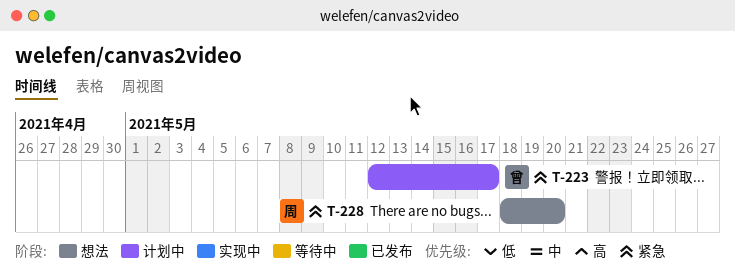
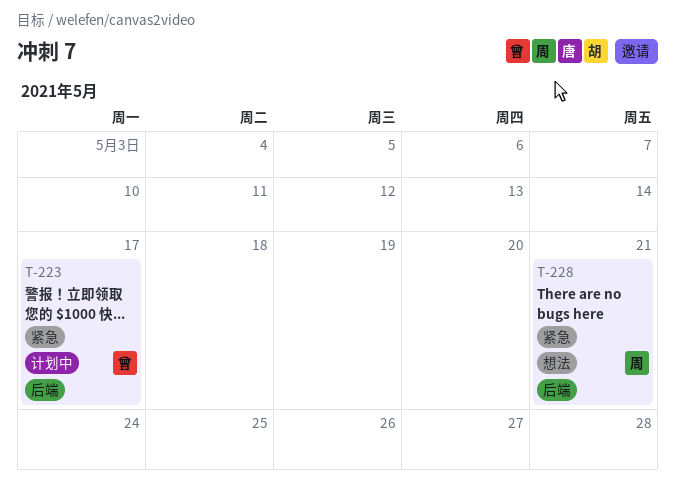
T-228, due: May 20 -> May 21

